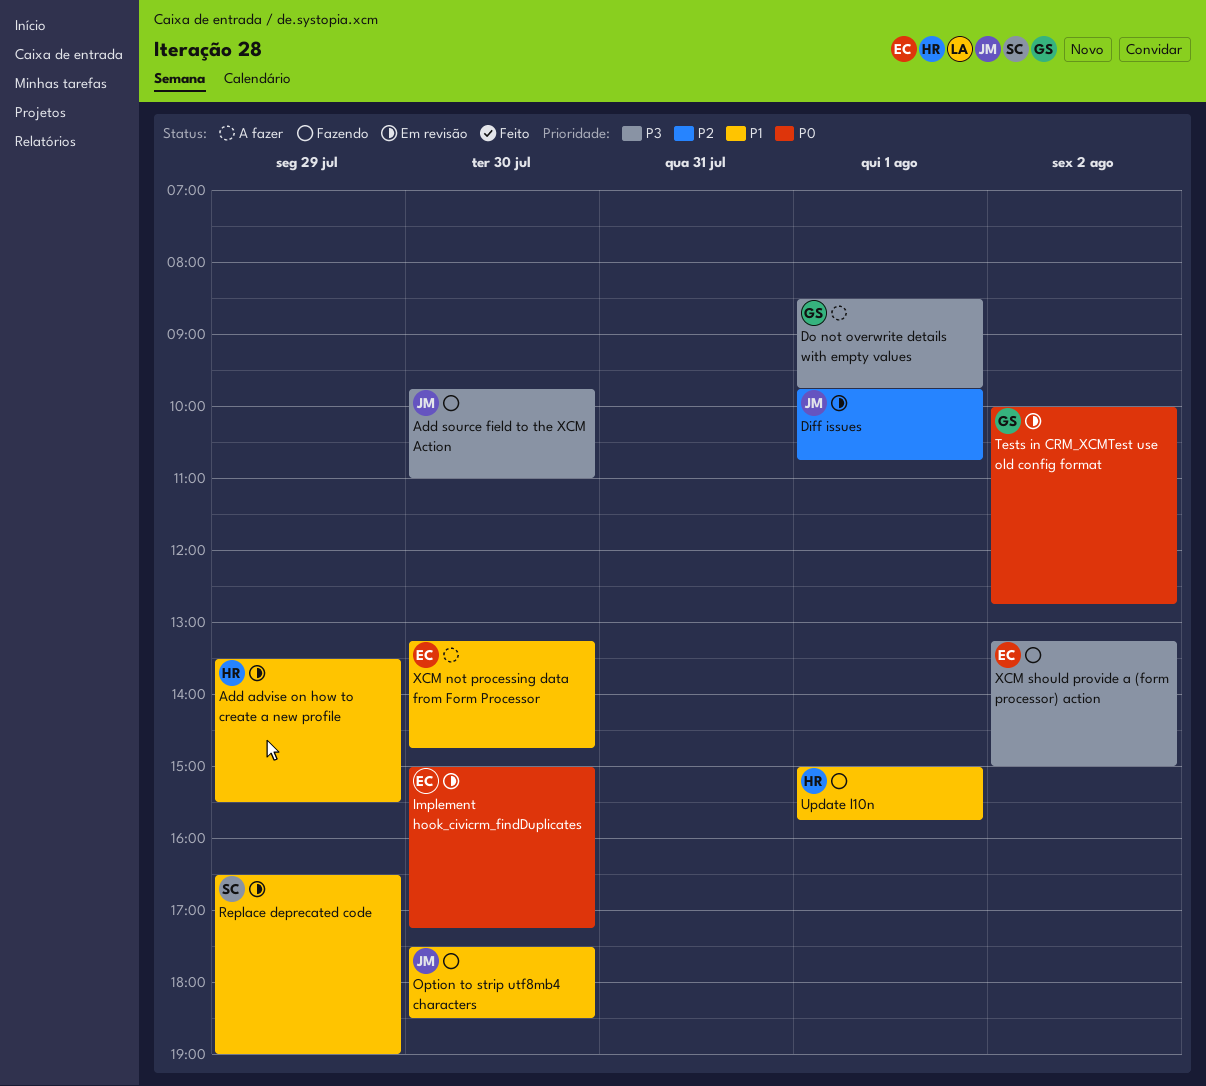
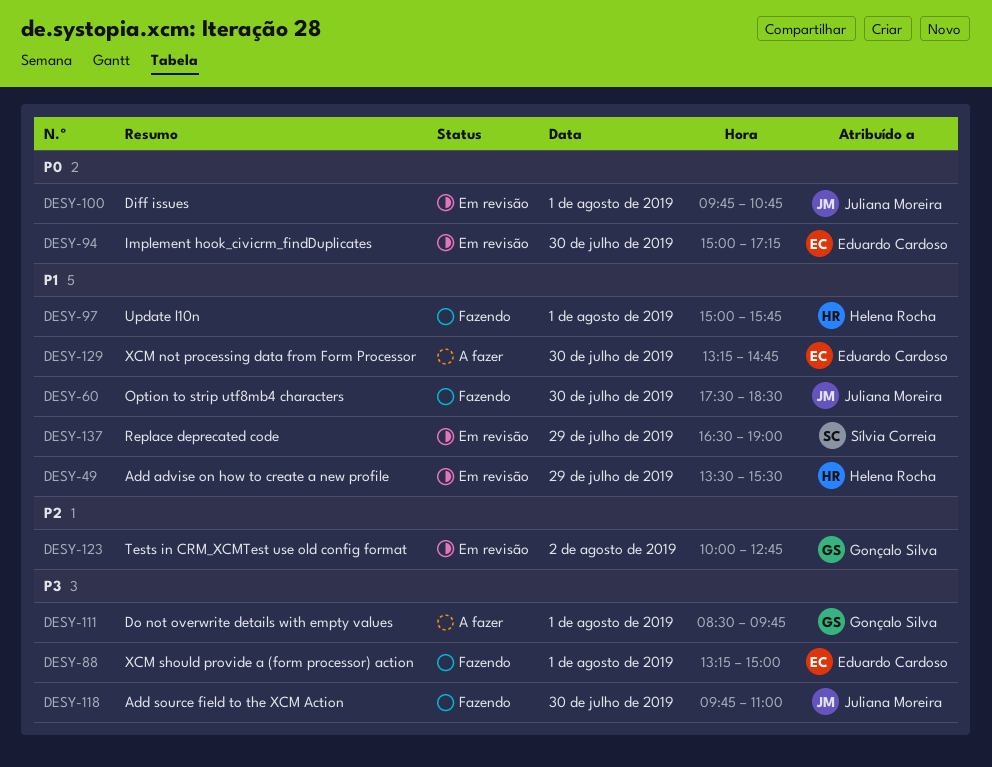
Diff issues, priority: P2 -> P0
Tests in CRM_XCMTest use old config format, priority: P0 -> P2
XCM should provide a (form processor) action, day: Aug 2 -> Aug 1

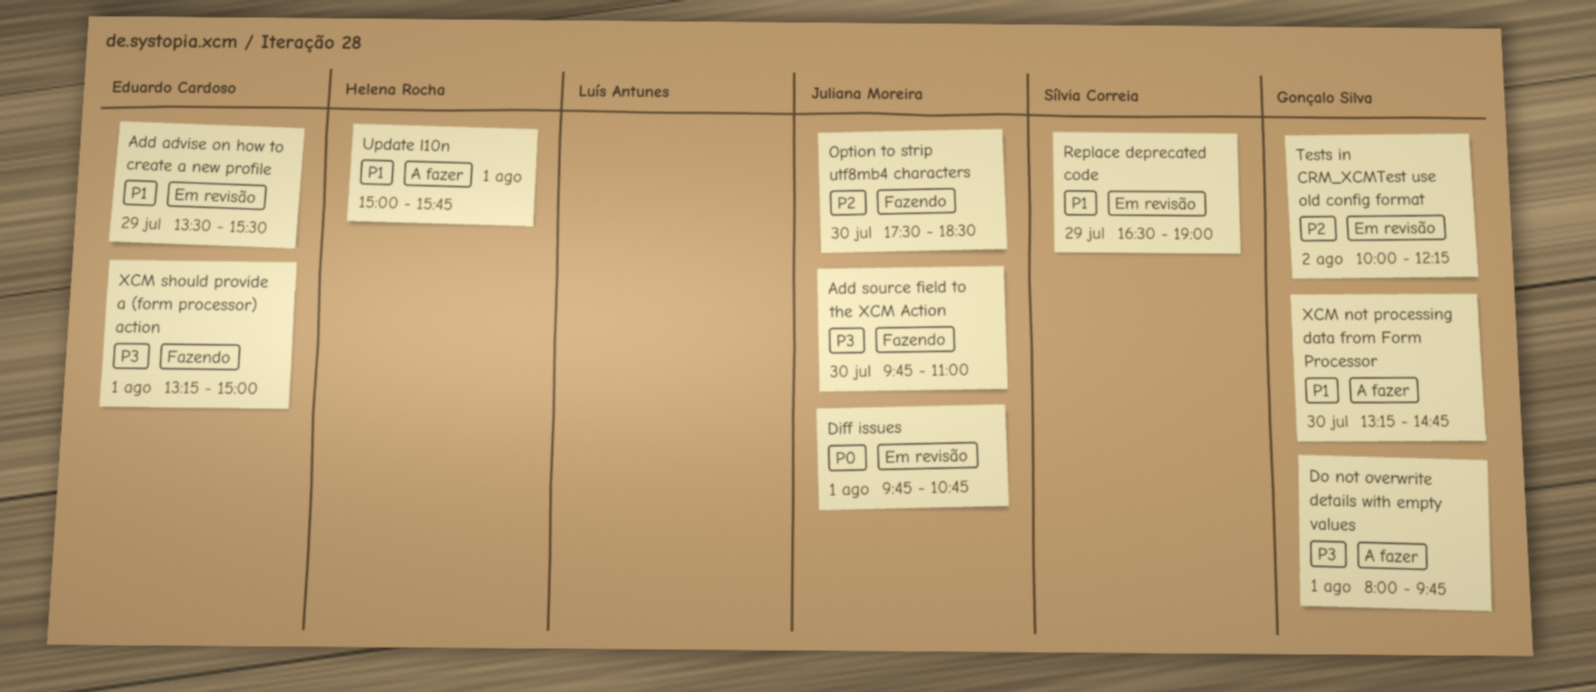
Add advise on how to create a new profile, owner: Helena Rocha -> Eduardo Cardoso
Do not overwrite details with empty values, begins: 08:30 -> 08:00
Implement hook_civicrm_findDuplicates: present -> none
Option to strip utf8mb4 characters, priority: P1 -> P2
Tests in CRM_XCMTest use old config format, ends: 12:45 -> 12:15
Update l10n, status: Fazendo -> A fazer
XCM not processing data from Form Processor, owner: Eduardo Cardoso -> Gonçalo Silva

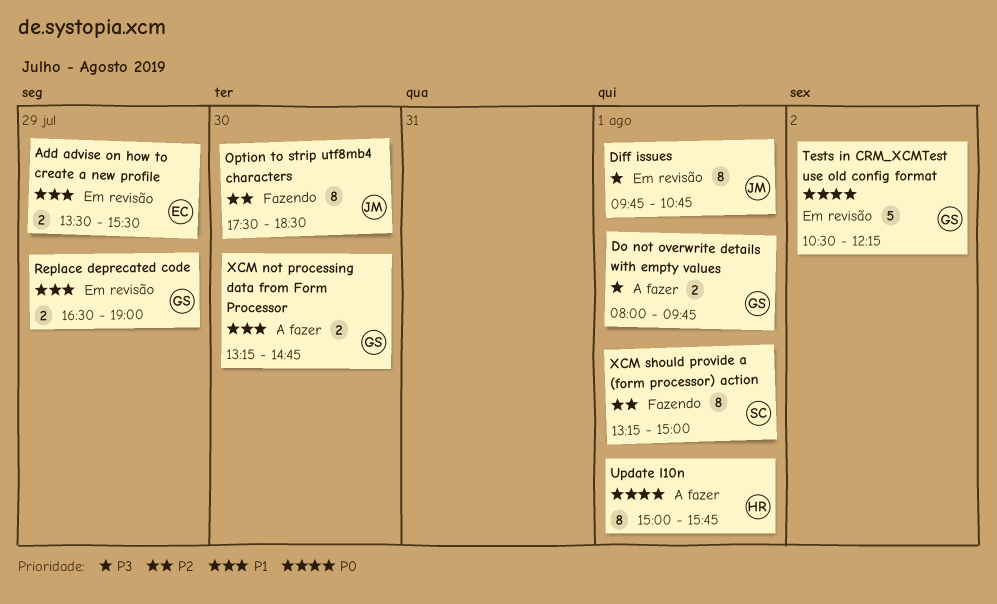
Add source field to the XCM Action: present -> none
Diff issues, priority: P0 -> P3
Replace deprecated code, owner: Sílvia Correia -> Gonçalo Silva
Tests in CRM_XCMTest use old config format, priority: P2 -> P0
Tests in CRM_XCMTest use old config format, begins: 10:00 -> 10:30
Update l10n, priority: P1 -> P0
XCM should provide a (form processor) action, owner: Eduardo Cardoso -> Sílvia Correia
XCM should provide a (form processor) action, priority: P3 -> P2

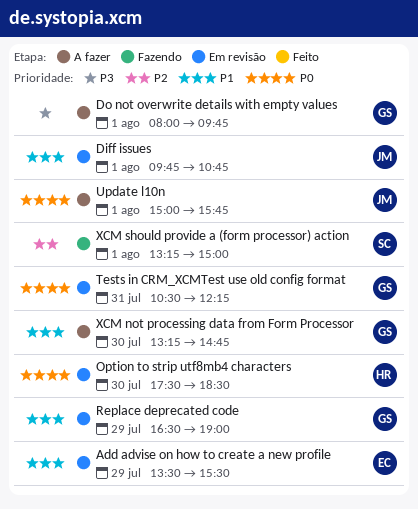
Diff issues, priority: P3 -> P1
Option to strip utf8mb4 characters, status: Fazendo -> Em revisão
Option to strip utf8mb4 characters, owner: JM -> HR
Option to strip utf8mb4 characters, priority: P2 -> P0
Tests in CRM_XCMTest use old config format, day: Aug 2 -> Jul 31
Update l10n, owner: HR -> JM

